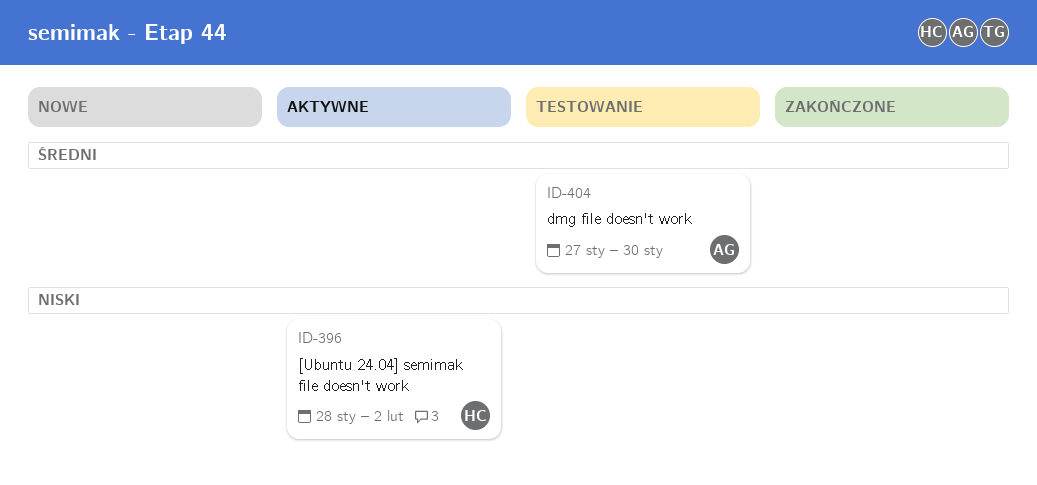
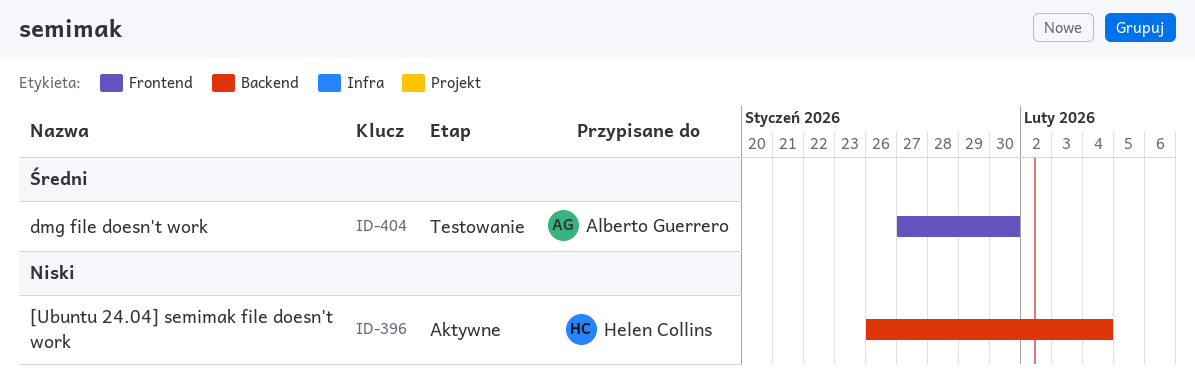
ID-396, start: Jan 28 -> Jan 26
ID-396, due: Feb 2 -> Feb 4

